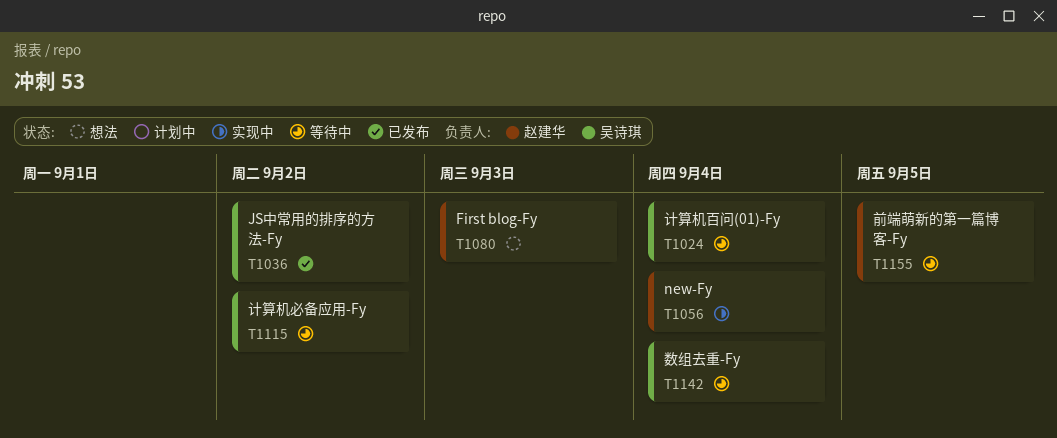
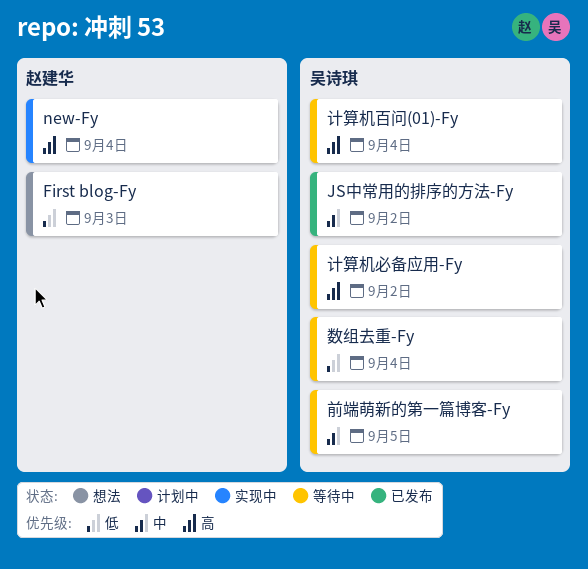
前端萌新的第一篇博客-Fy, owner: 赵建华 -> 吴诗琪

